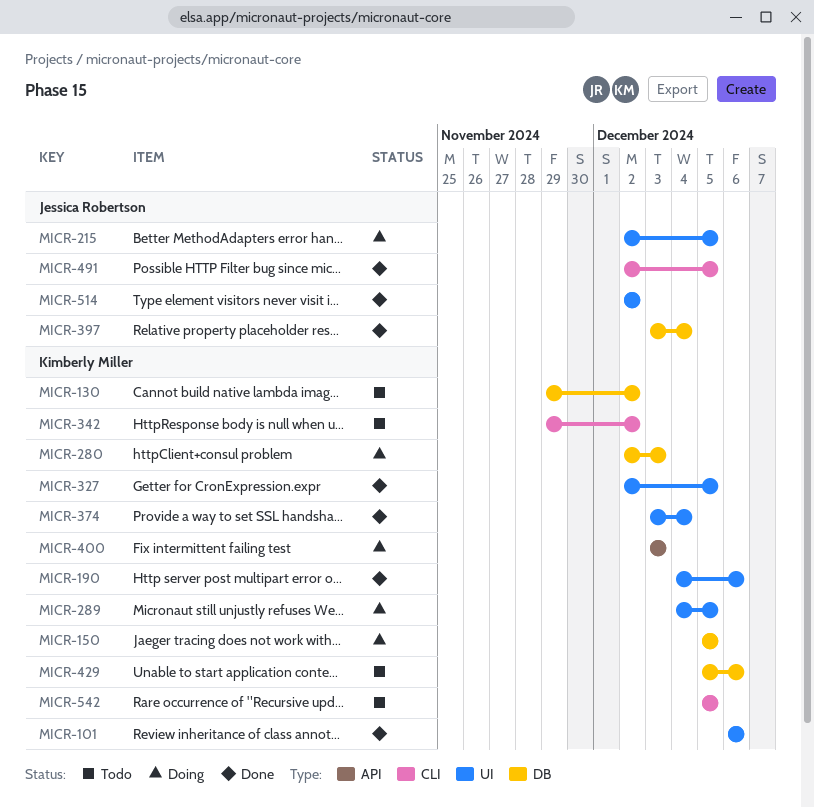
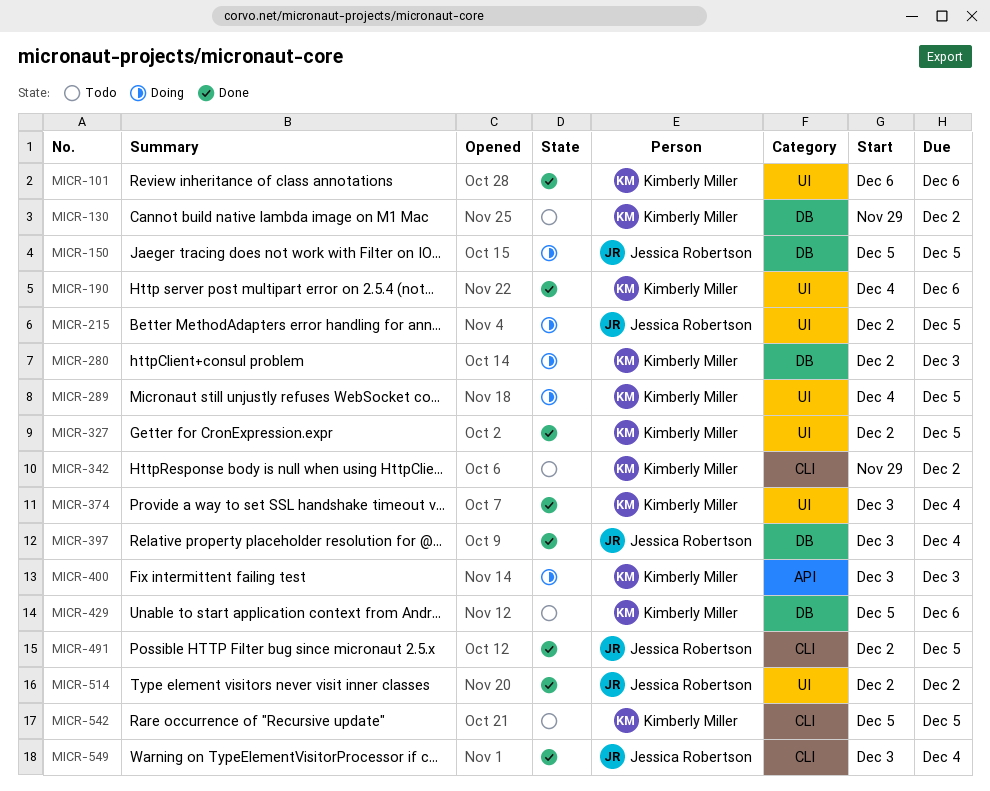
MICR-150, owner: Kimberly Miller -> Jessica Robertson
MICR-549: none -> present

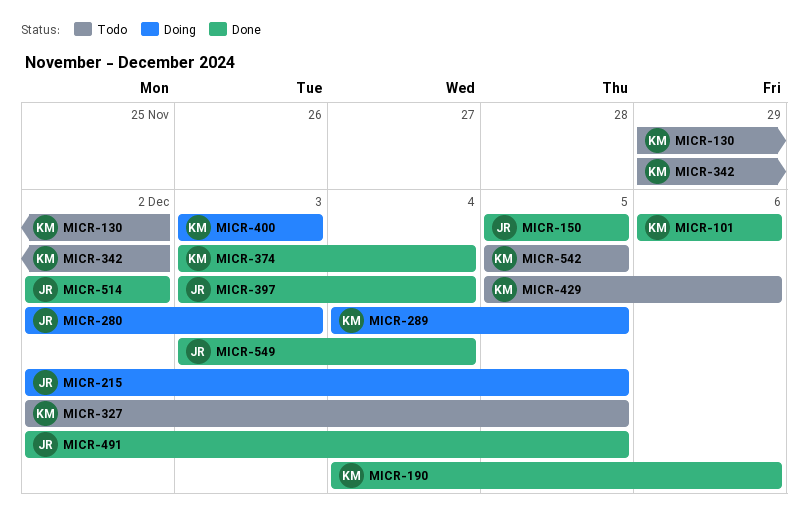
MICR-150, status: Doing -> Done
MICR-280, owner: Kimberly Miller -> Jessica Robertson
MICR-327, status: Done -> Todo

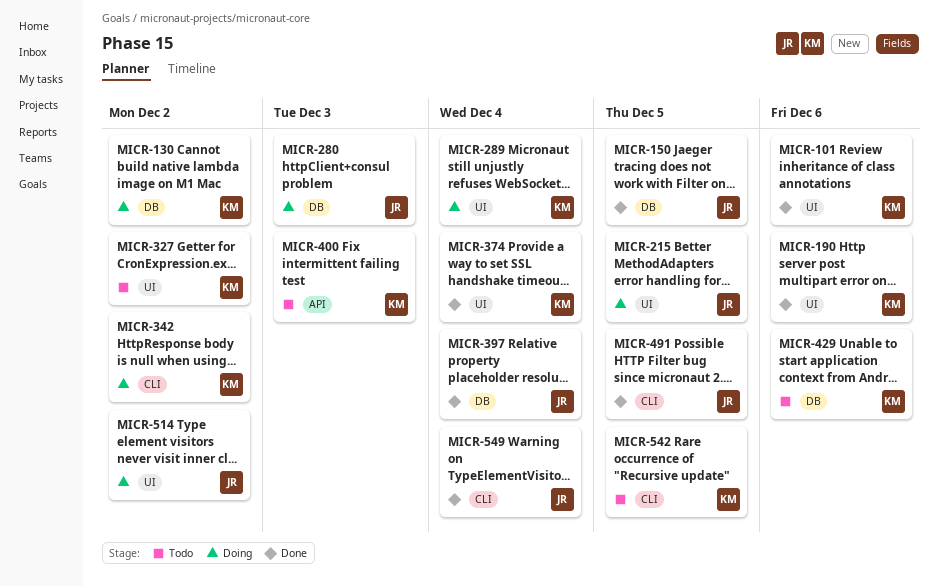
MICR-130, status: Todo -> Doing
MICR-289, due: Dec 5 -> Dec 4
MICR-327, due: Dec 5 -> Dec 2
MICR-342, status: Todo -> Doing
MICR-400, status: Doing -> Todo
MICR-514, status: Done -> Doing

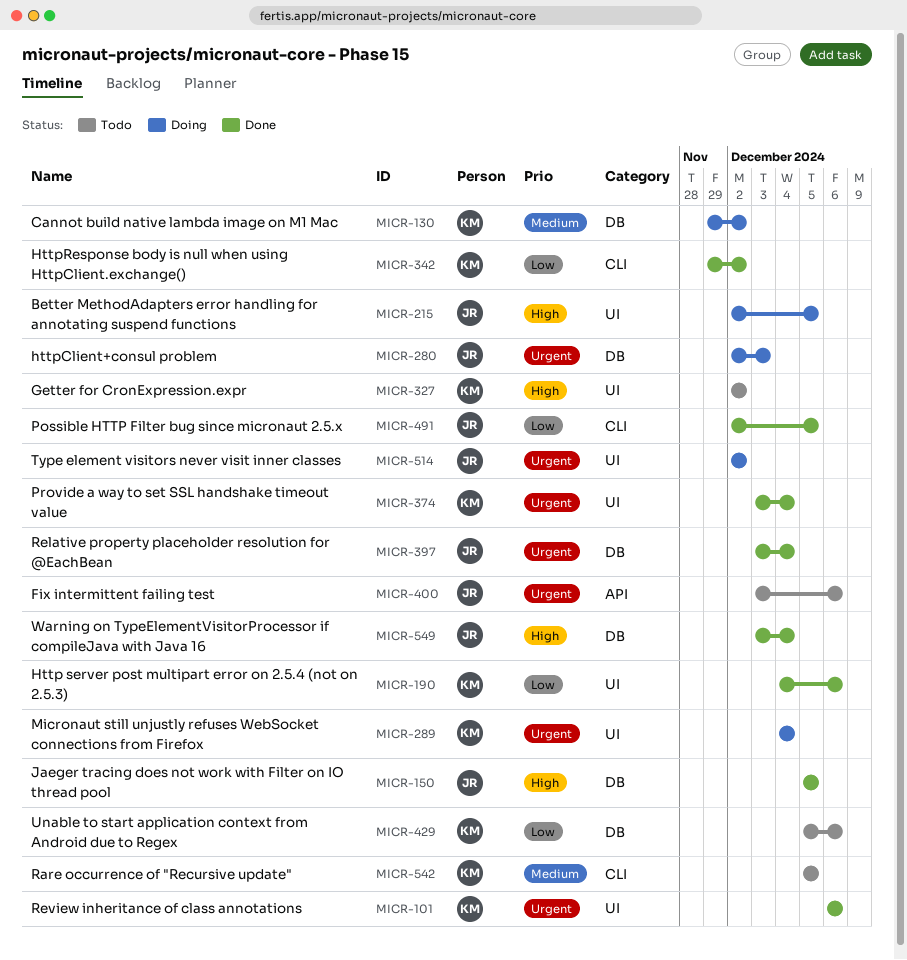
MICR-342, status: Doing -> Done
MICR-400, owner: KM -> JR
MICR-400, due: Dec 3 -> Dec 6
MICR-549, label: CLI -> DB

